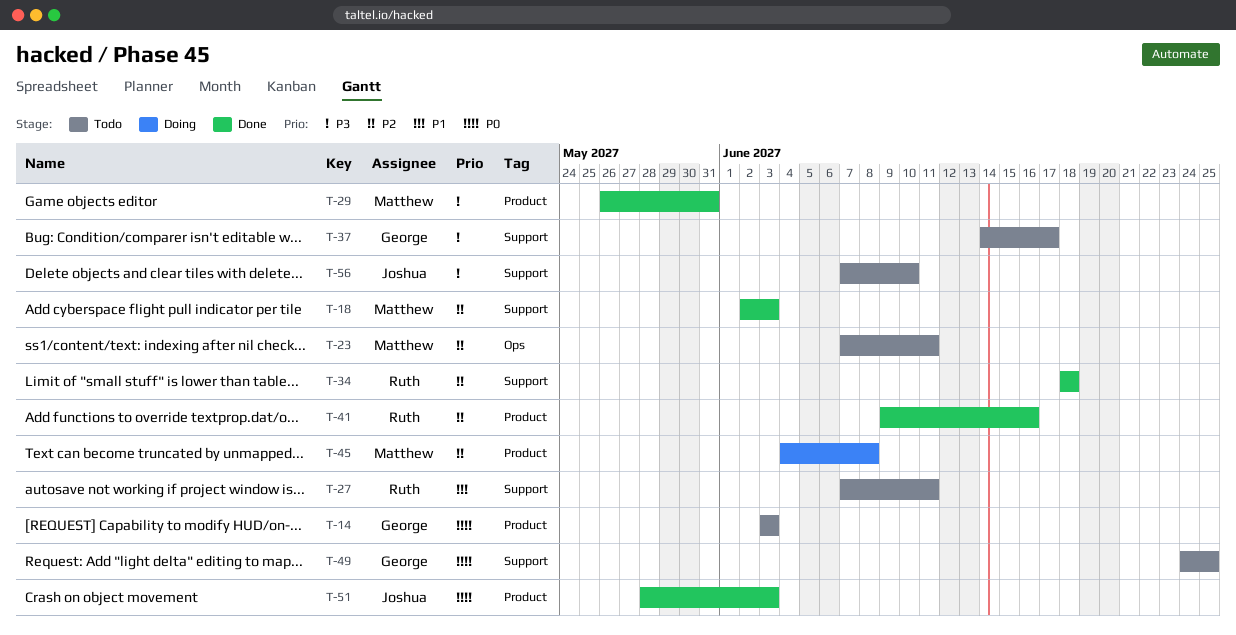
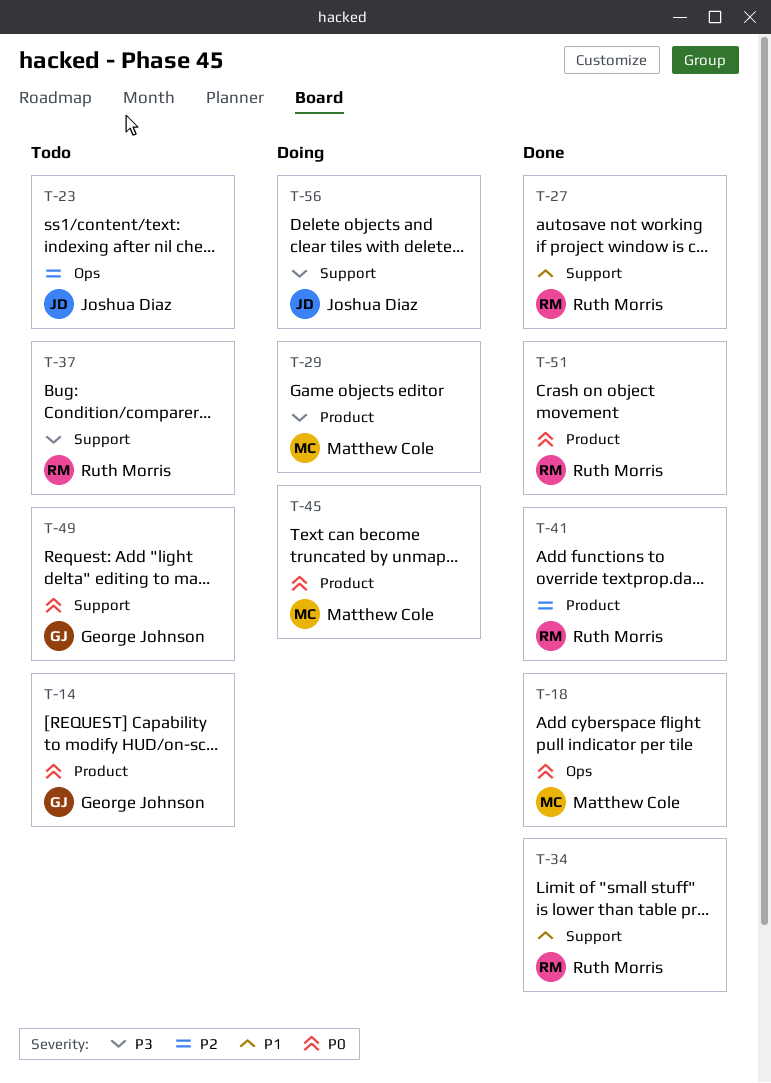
T-18, priority: P2 -> P0
T-18, label: Support -> Ops
T-23, owner: Matthew Cole -> Joshua Diaz
T-27, status: Todo -> Done
T-29, status: Done -> Doing
T-34, priority: P2 -> P1
T-37, owner: George Johnson -> Ruth Morris
T-45, priority: P2 -> P0
T-51, owner: Joshua Diaz -> Ruth Morris
T-56, status: Todo -> Doing

